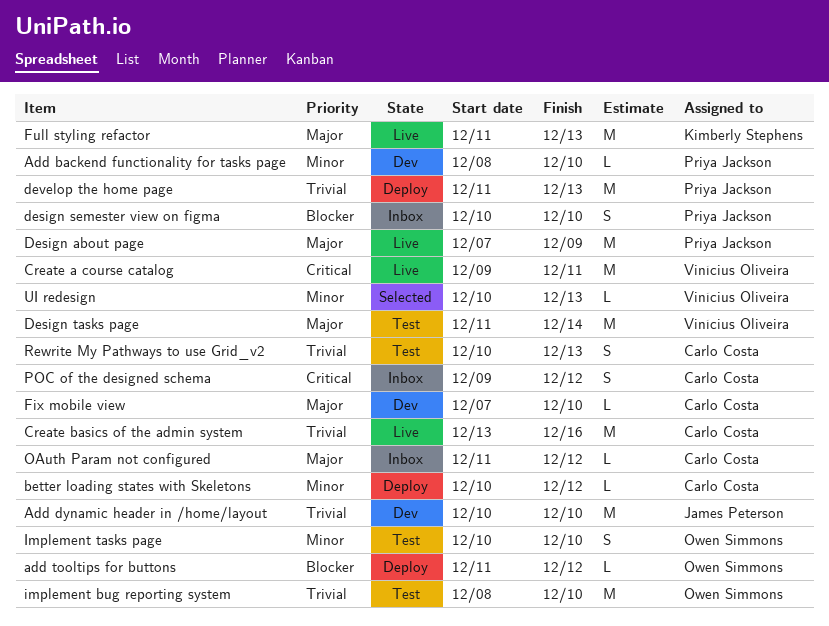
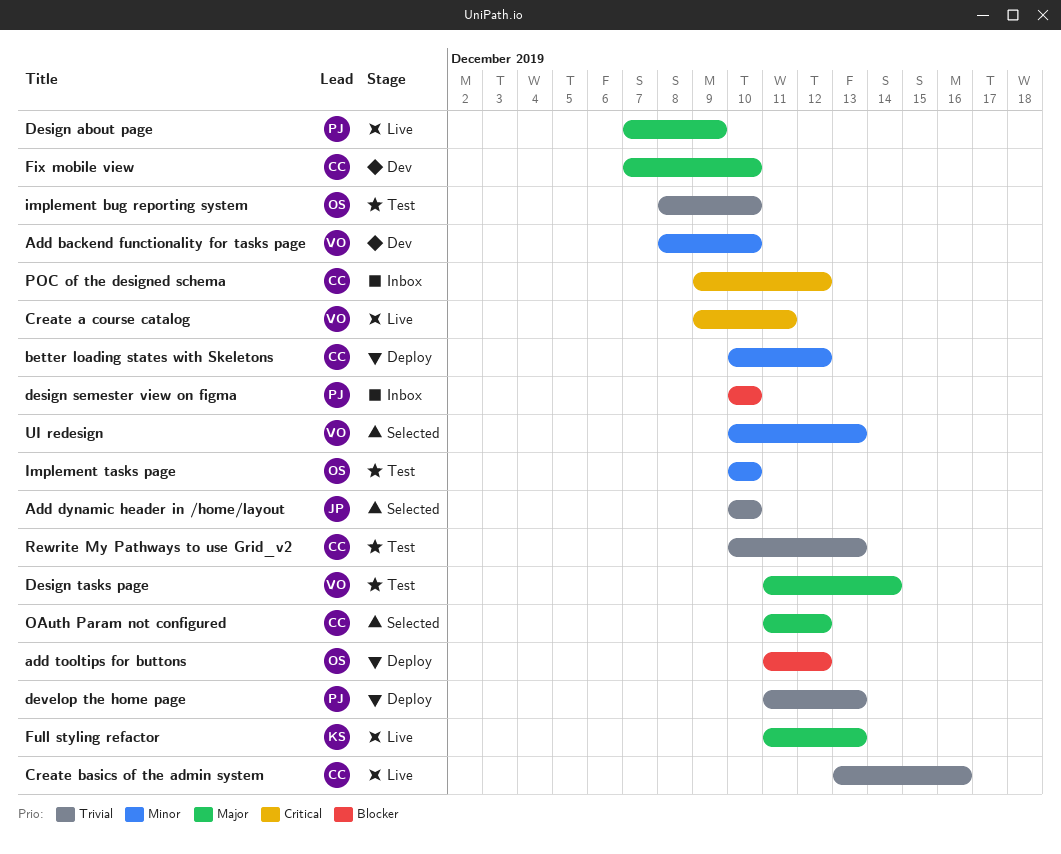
Add backend functionality for tasks page, owner: Priya Jackson -> Vinícius Oliveira
Add dynamic header in /home/layout, status: Dev -> Selected
OAuth Param not configured, status: Inbox -> Selected

